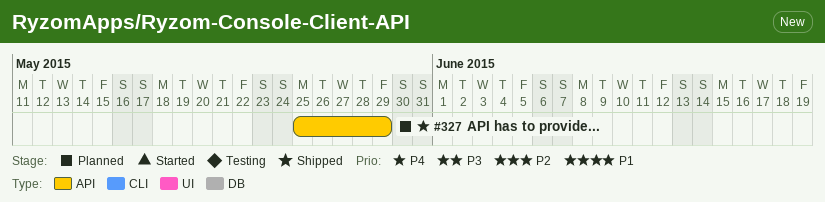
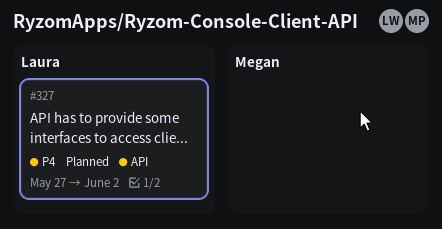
#327, start: May 25 -> May 27
#327, due: May 29 -> Jun 2

